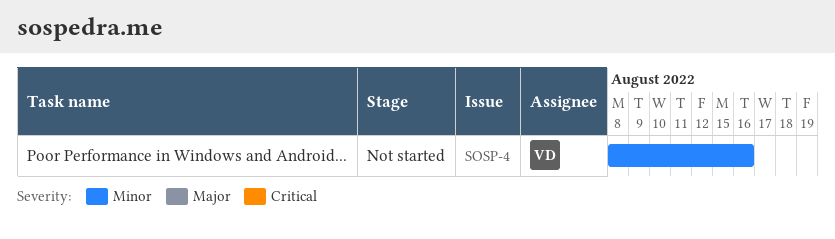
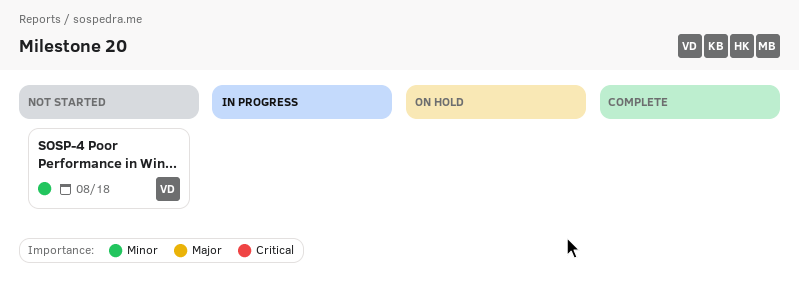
SOSP-4, due: Aug 16 -> Aug 18

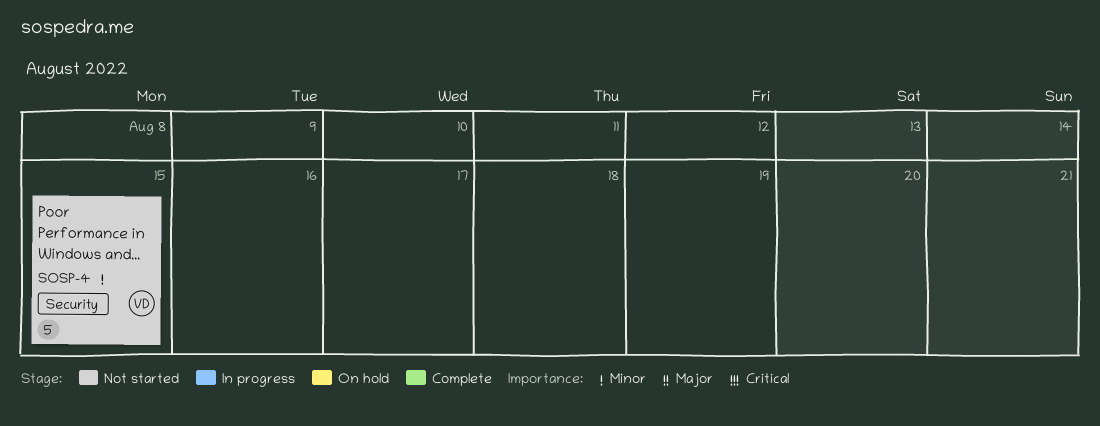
SOSP-4, due: Aug 18 -> Aug 15

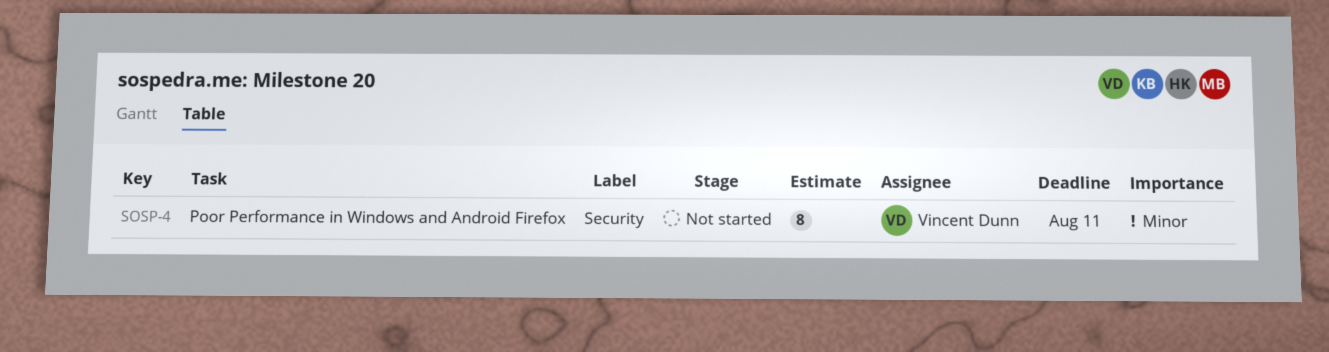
SOSP-4, estimate: 5 -> 8
SOSP-4, due: Aug 15 -> Aug 11

